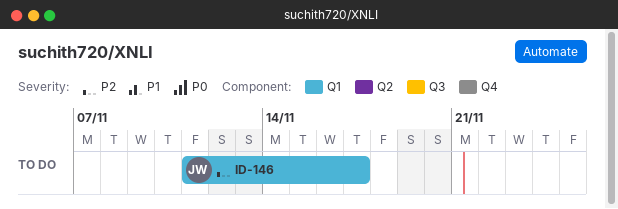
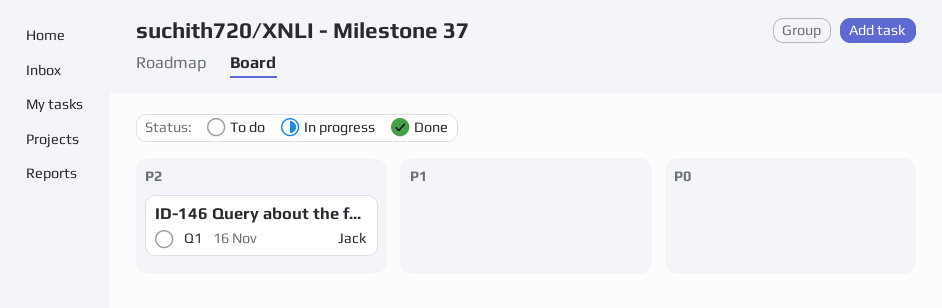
ID-146, due: Nov 17 -> Nov 16

